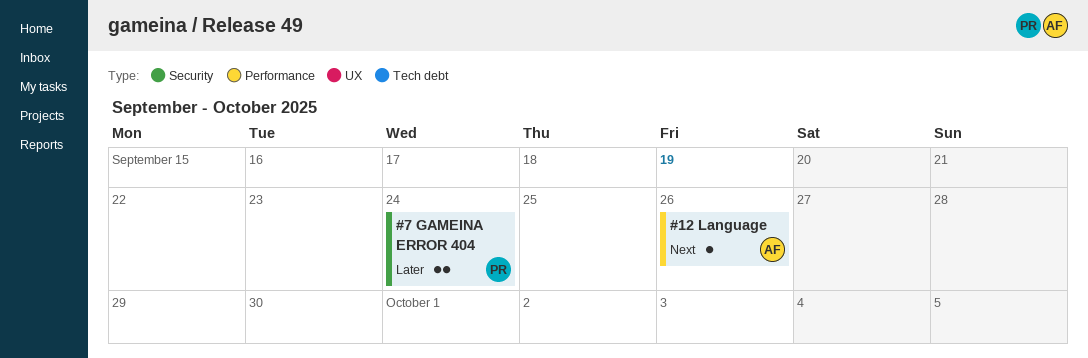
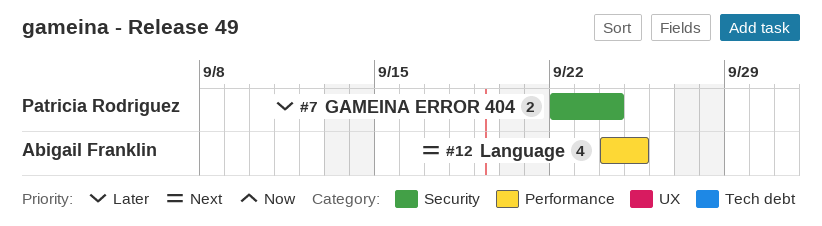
#12, estimate: 1 -> 4
#12, due: Sep 26 -> Sep 25

